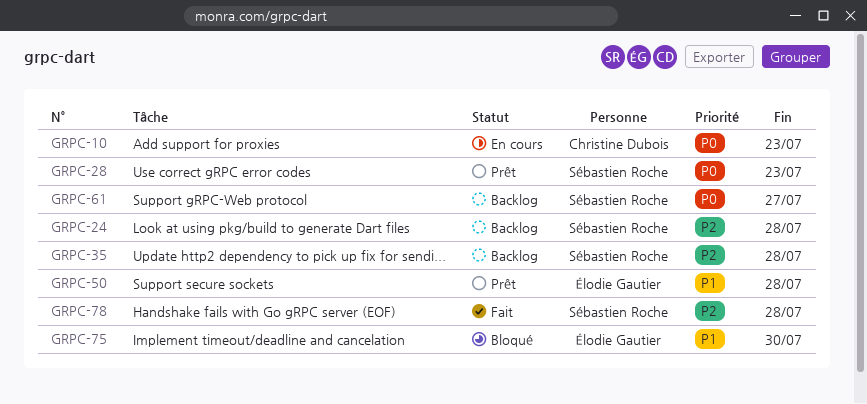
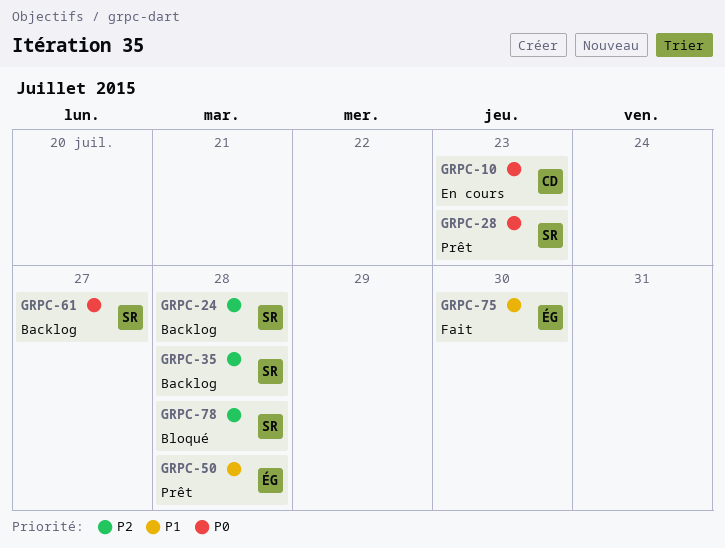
GRPC-75, status: Bloqué -> Fait
GRPC-78, status: Fait -> Bloqué

